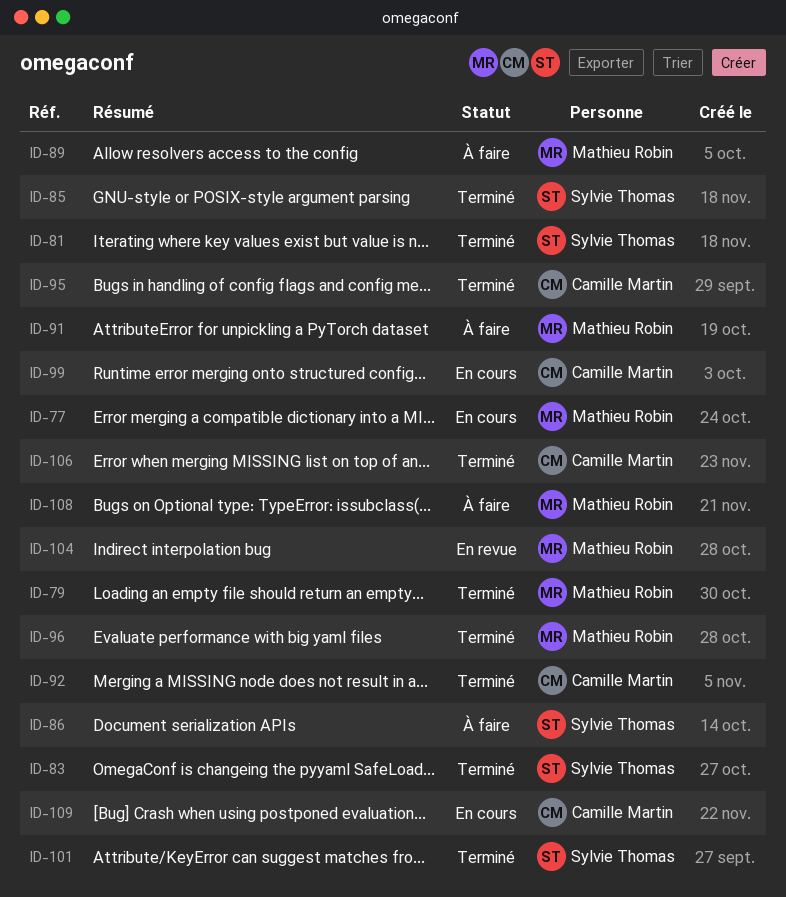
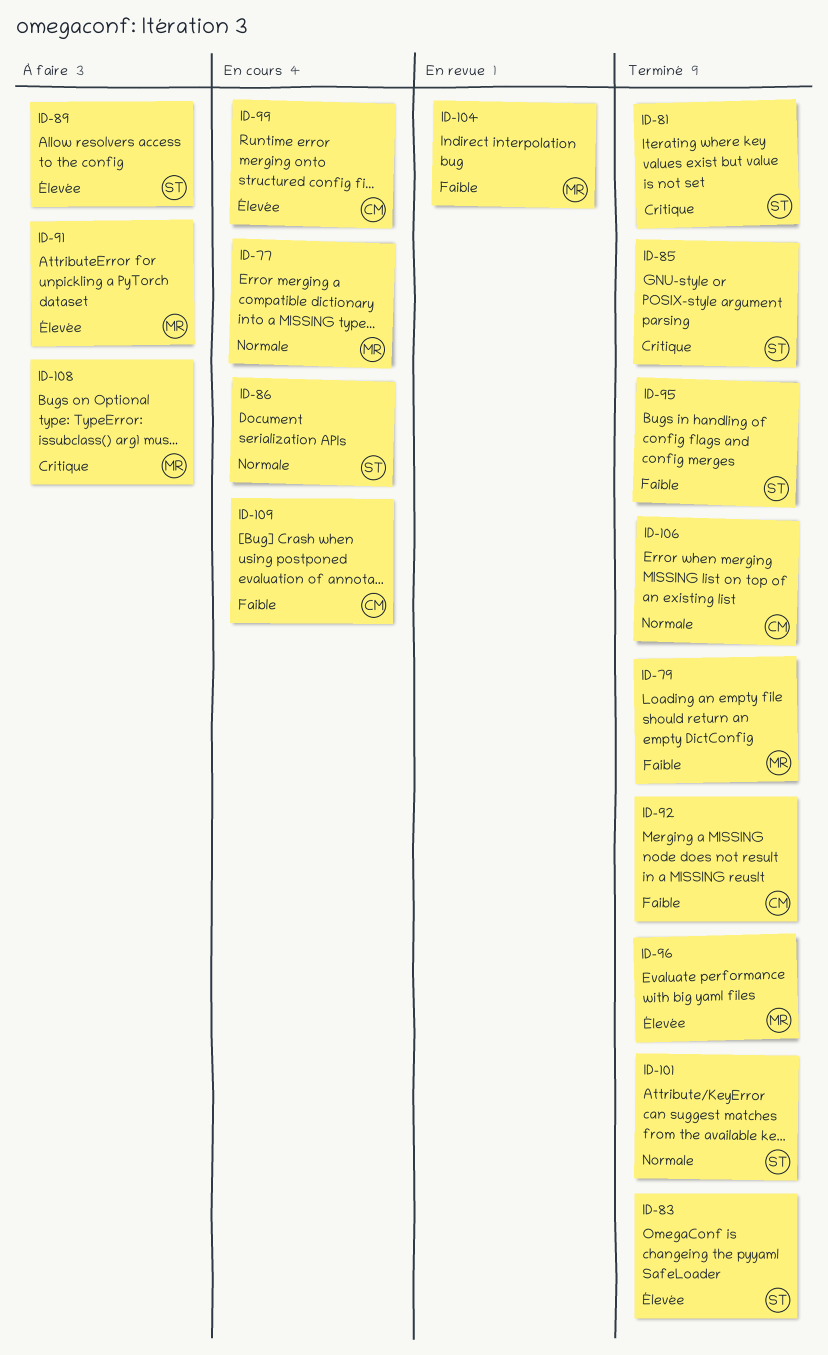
ID-86, status: À faire -> En cours
ID-89, owner: Mathieu Robin -> Sylvie Thomas
ID-95, owner: Camille Martin -> Sylvie Thomas

